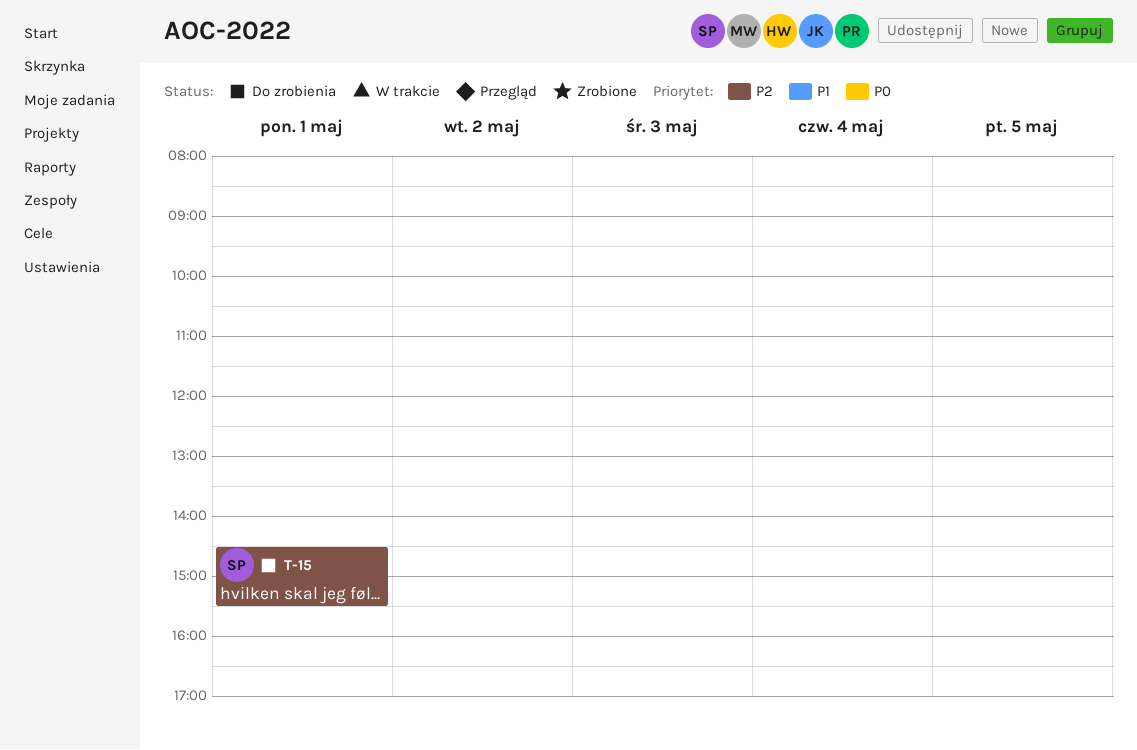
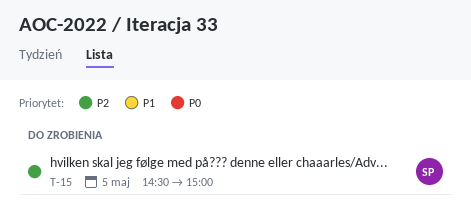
T-15, day: May 1 -> May 5
T-15, ends: 15:30 -> 15:00

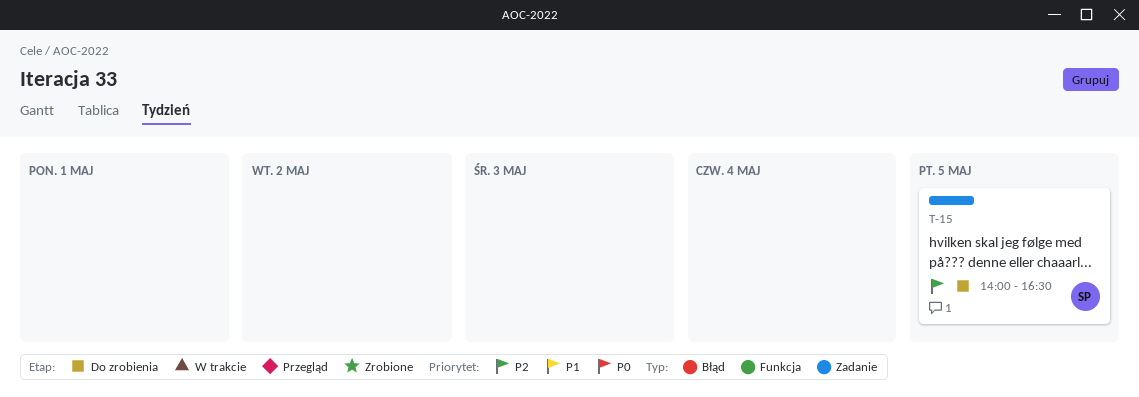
T-15, begins: 14:30 -> 14:00
T-15, ends: 15:00 -> 16:30

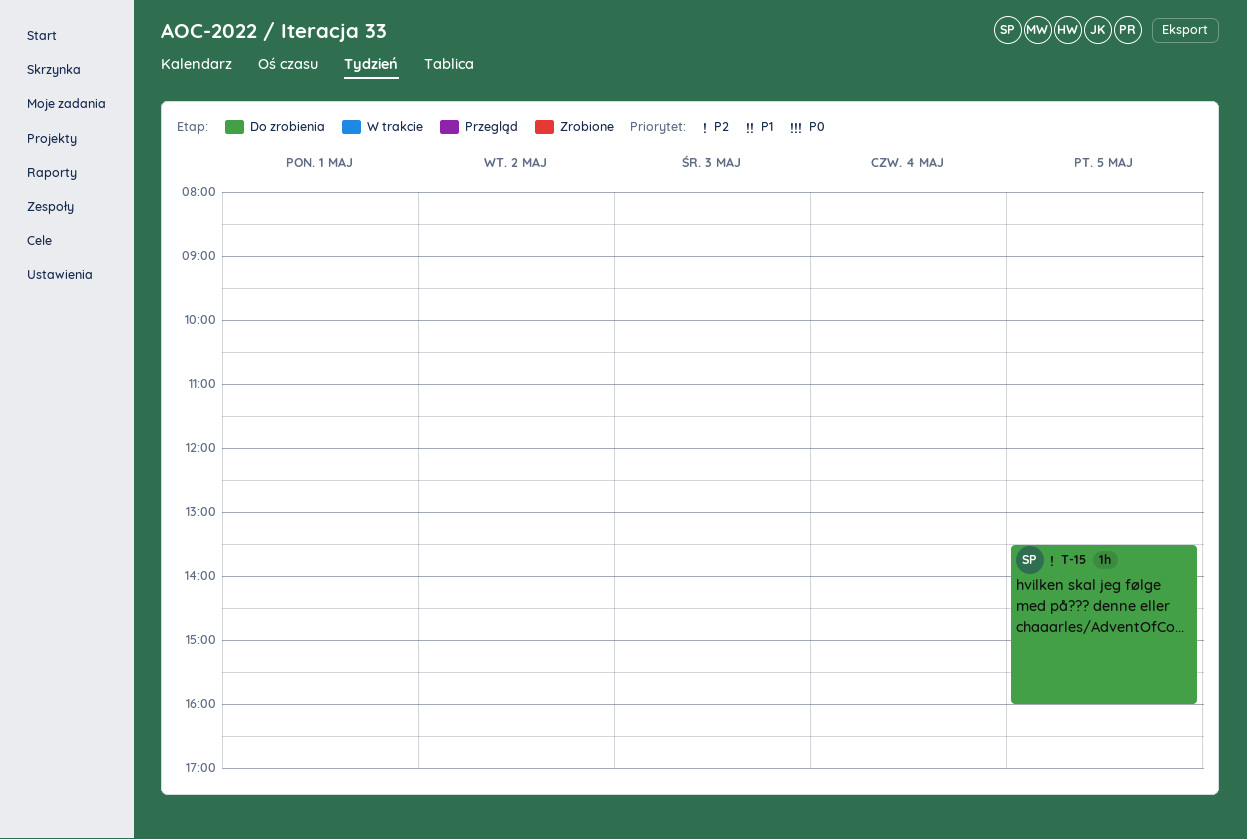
T-15, begins: 14:00 -> 13:30
T-15, ends: 16:30 -> 16:00

